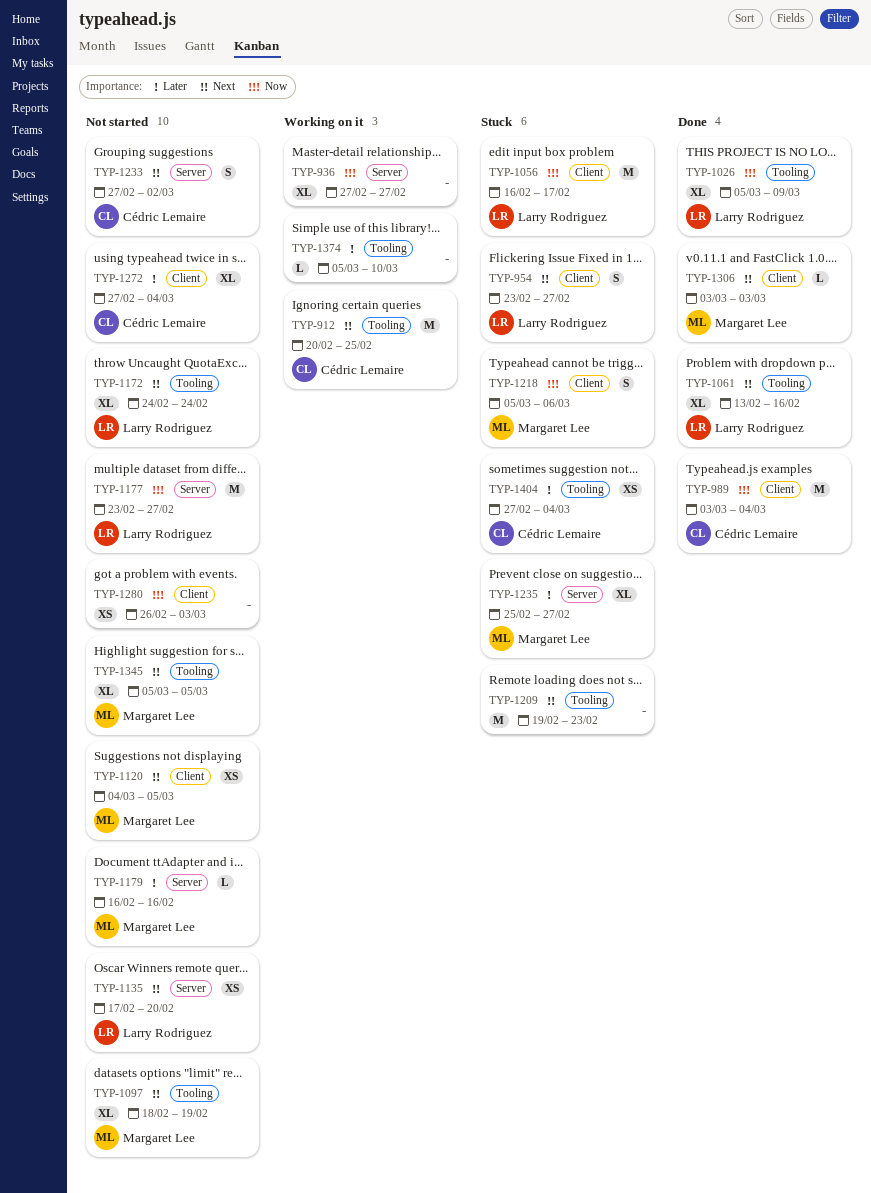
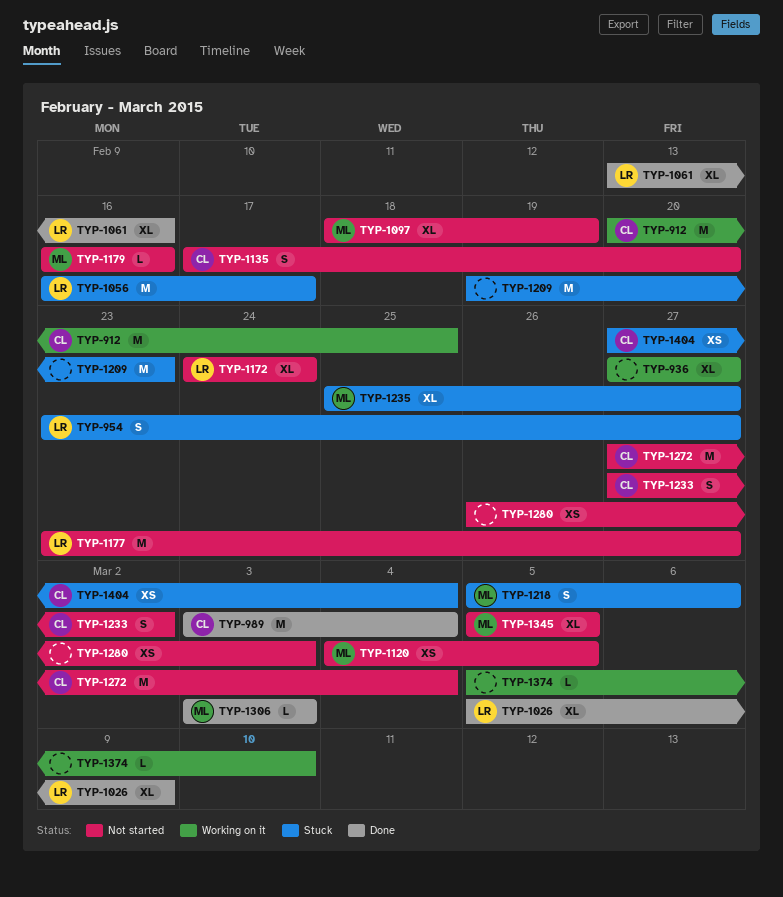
TYP-1135, owner: Larry Rodriguez -> Cédric Lemaire
TYP-1135, estimate: XS -> S
TYP-1272, estimate: XL -> M

